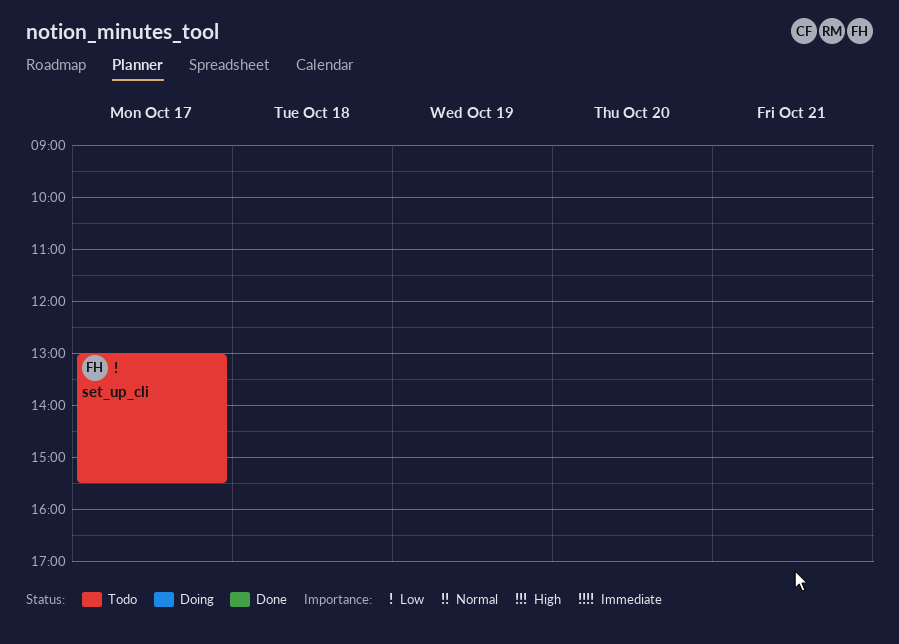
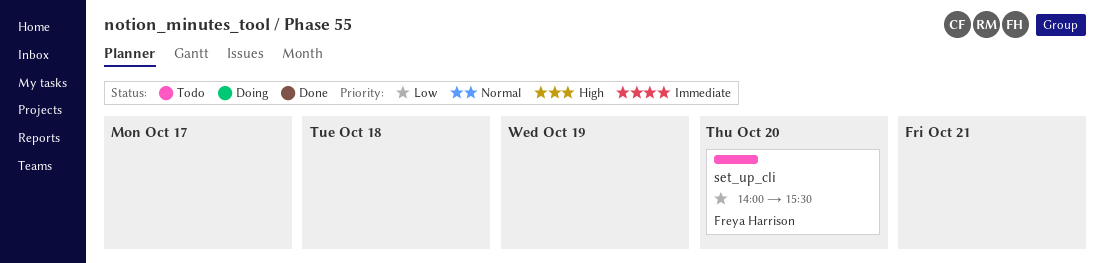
set_up_cli, day: Oct 17 -> Oct 20
set_up_cli, begins: 13:00 -> 14:00

